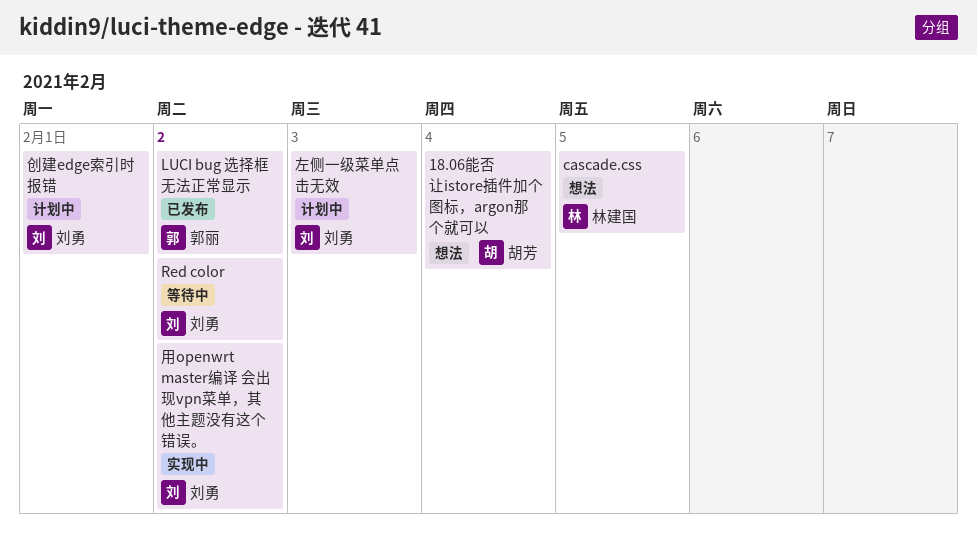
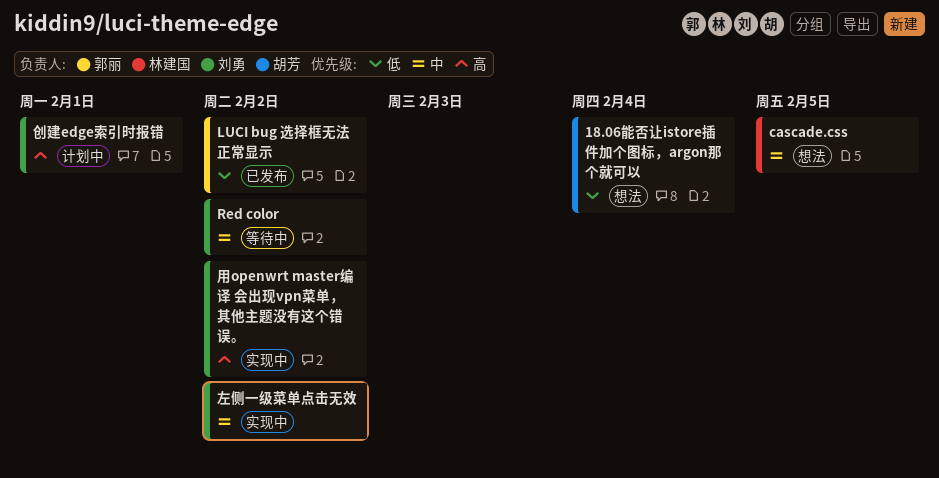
左侧一级菜单点击无效, status: 计划中 -> 实现中
左侧一级菜单点击无效, due: Feb 3 -> Feb 2

